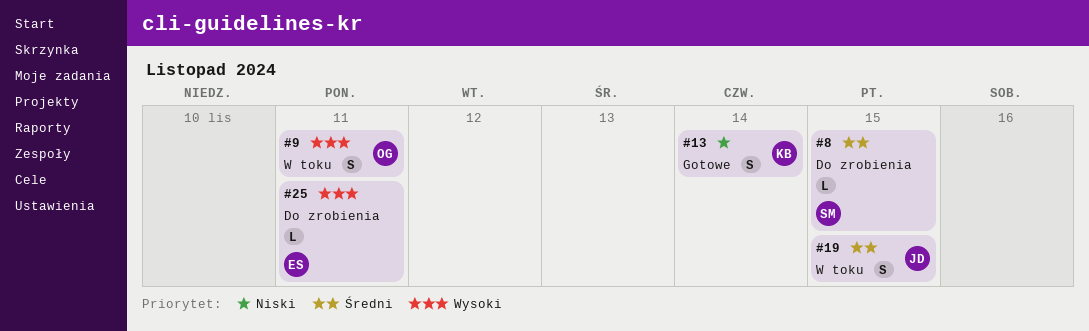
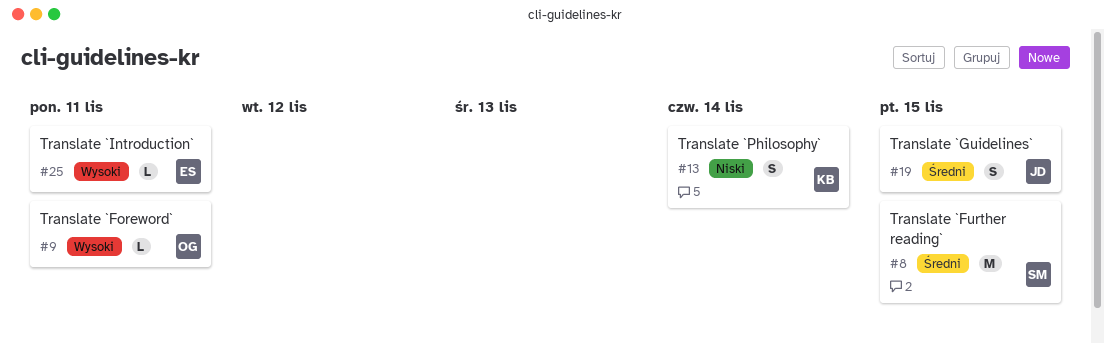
#8, estimate: L -> M
#9, estimate: S -> L

